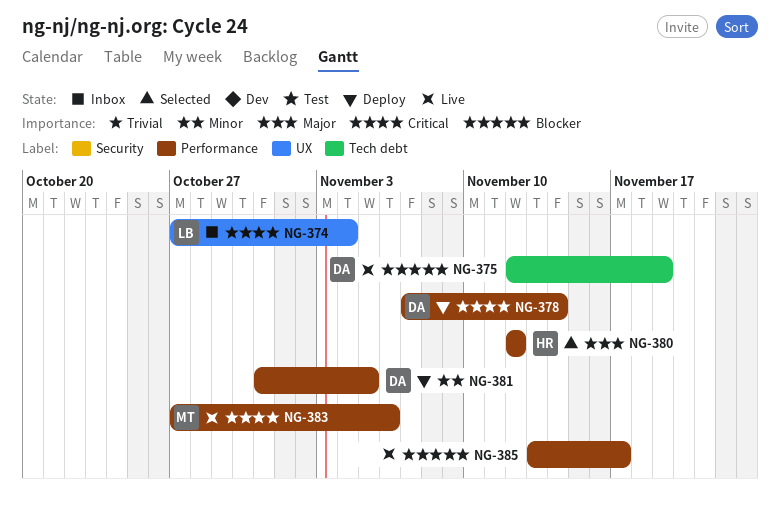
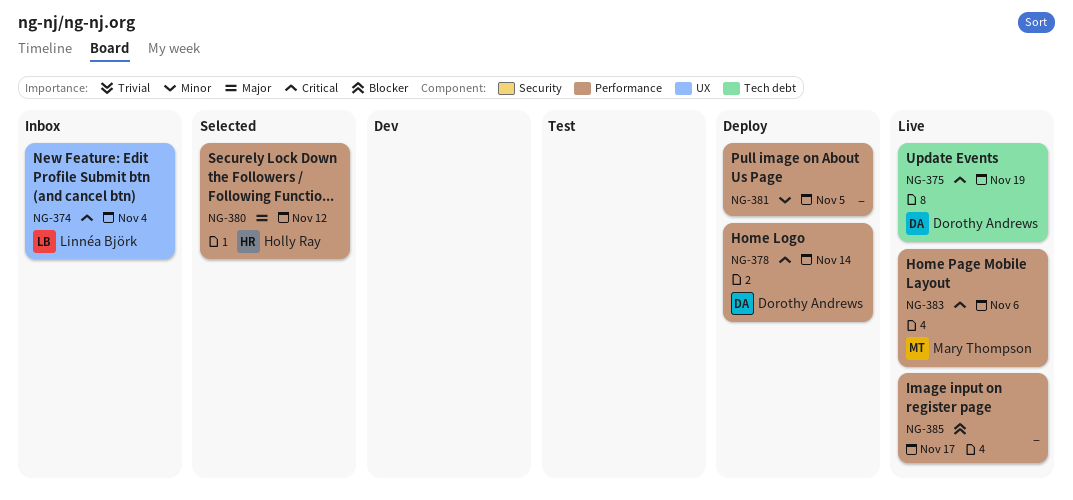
NG-375, priority: Blocker -> Critical
NG-381, owner: Dorothy Andrews -> none

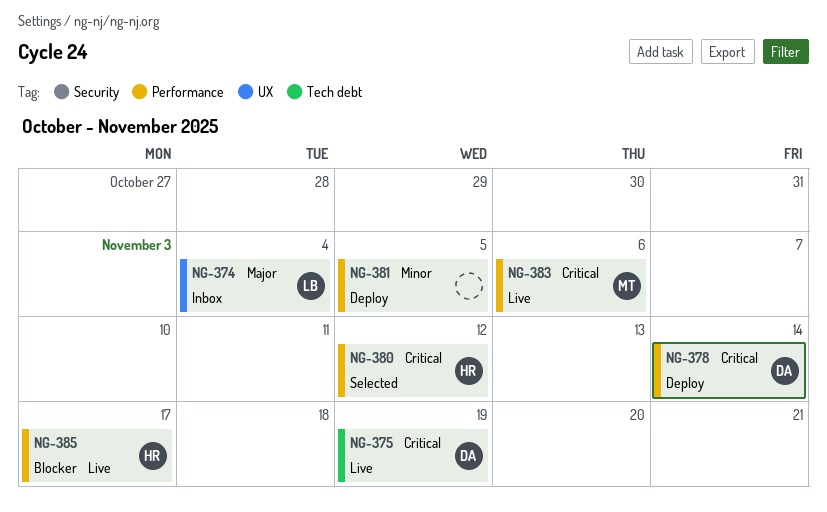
NG-374, priority: Critical -> Major
NG-380, priority: Major -> Critical
NG-385, owner: none -> Holly Ray

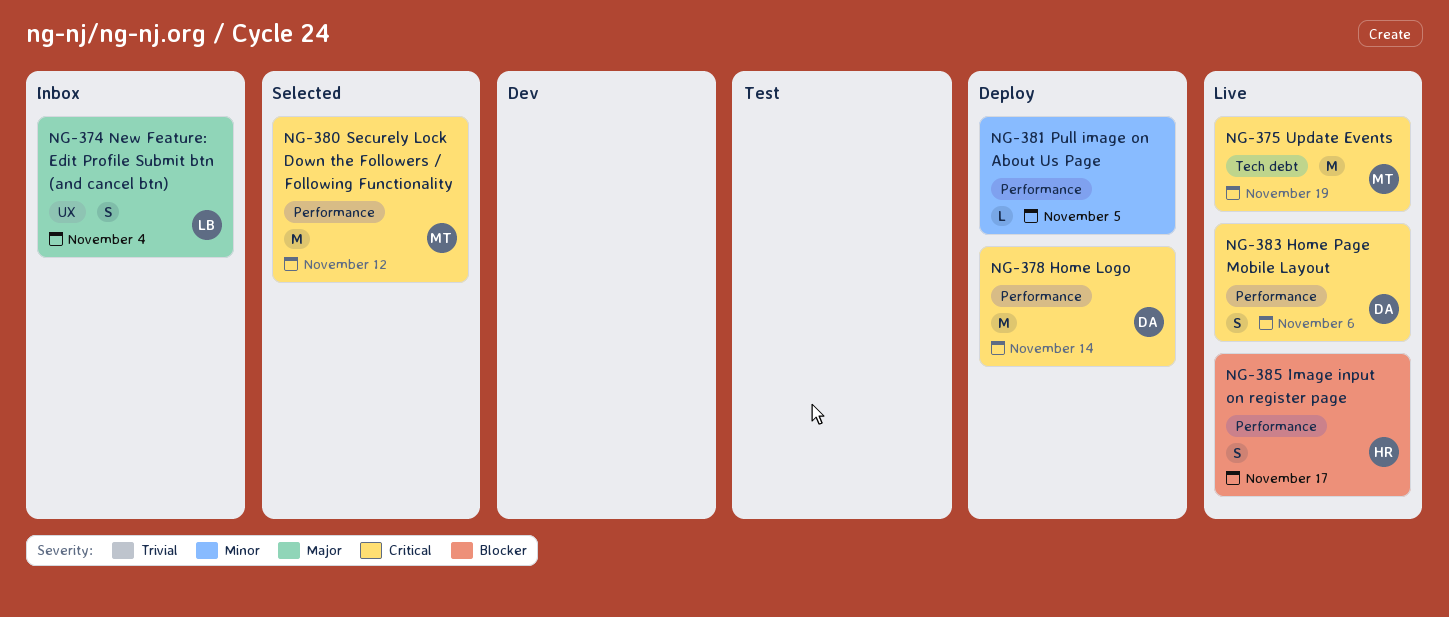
NG-375, owner: DA -> MT
NG-380, owner: HR -> MT
NG-383, owner: MT -> DA

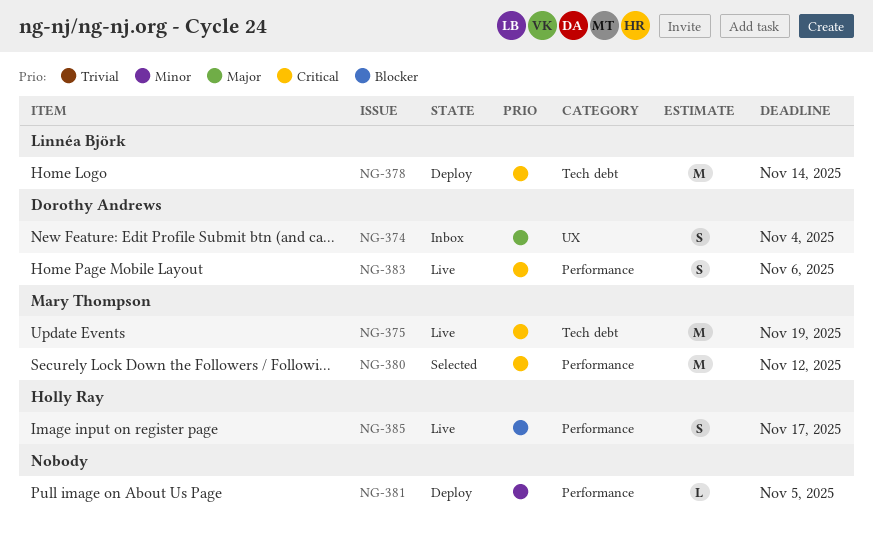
NG-374, owner: Linnéa Björk -> Dorothy Andrews
NG-378, owner: Dorothy Andrews -> Linnéa Björk
NG-378, label: Performance -> Tech debt

